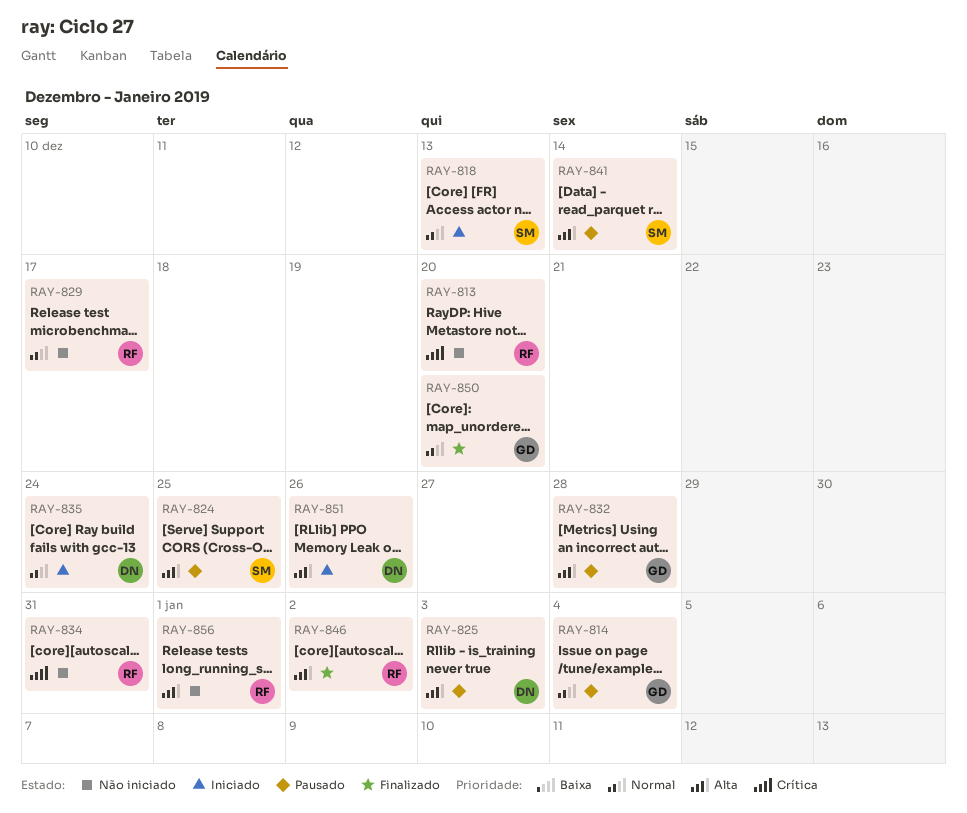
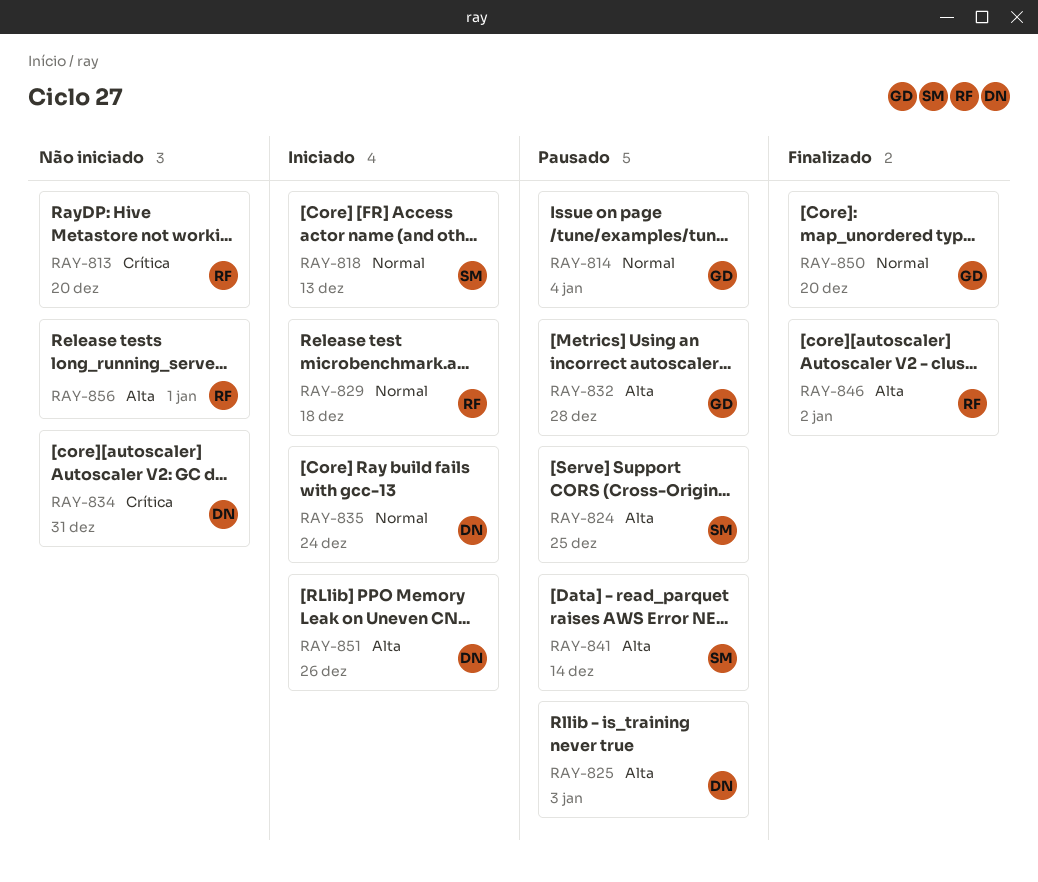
RAY-829, status: Não iniciado -> Iniciado
RAY-829, due: Dec 17 -> Dec 18
RAY-834, owner: RF -> DN

